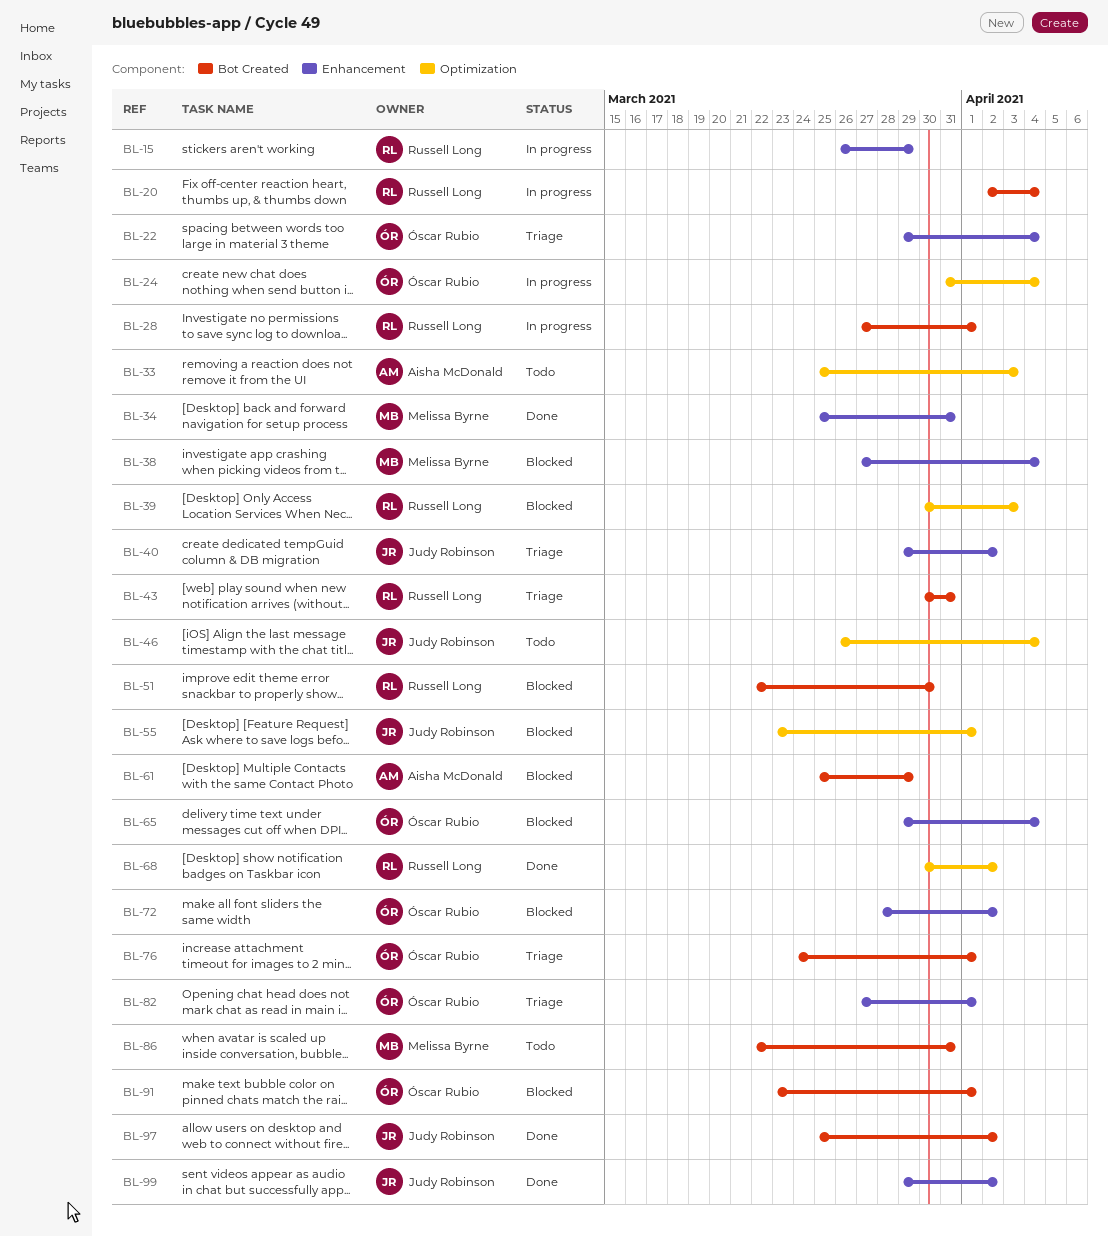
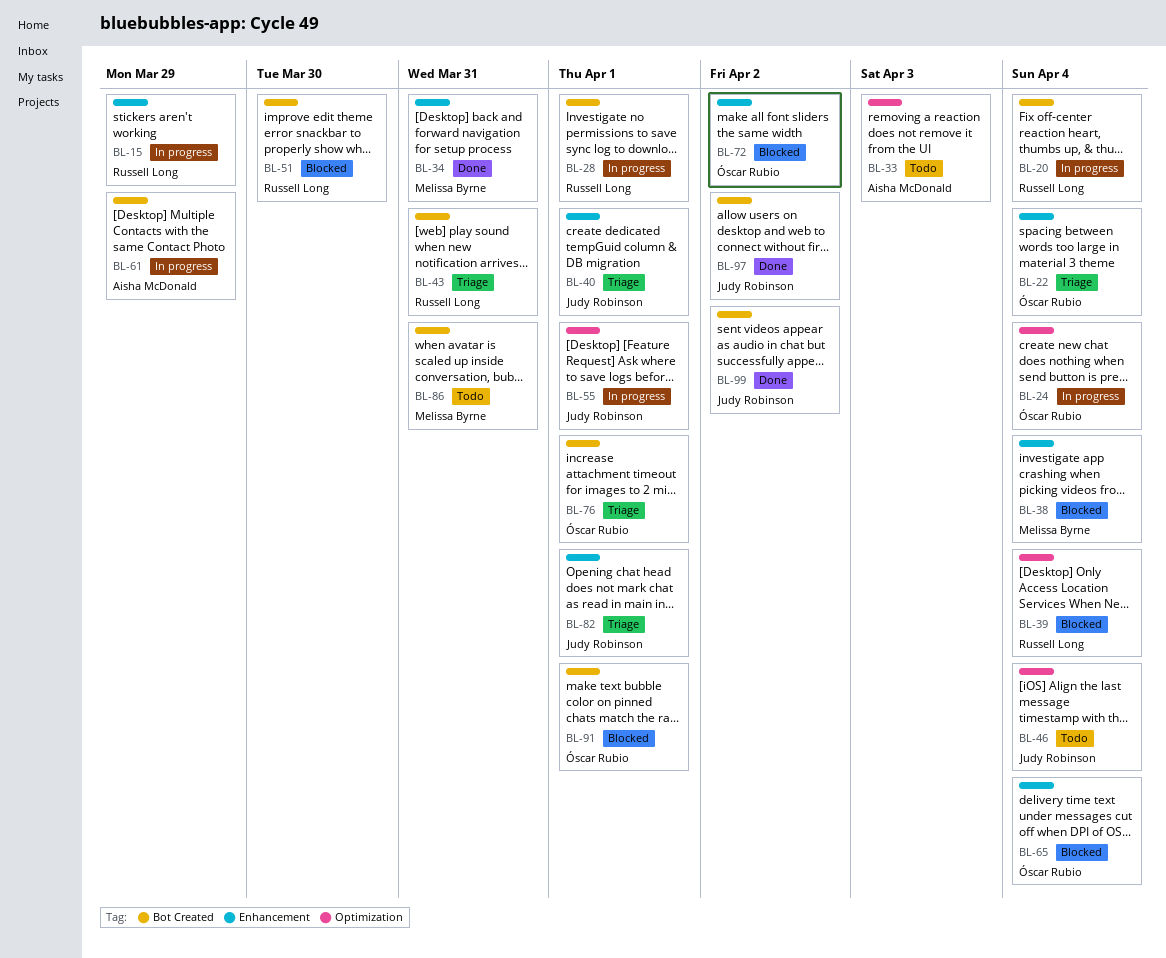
BL-39, due: Apr 3 -> Apr 4
BL-40, due: Apr 2 -> Apr 1
BL-55, status: Blocked -> In progress
BL-61, status: Blocked -> In progress
BL-68: present -> none
BL-82, owner: Óscar Rubio -> Judy Robinson
BL-99, label: Enhancement -> Bot Created

